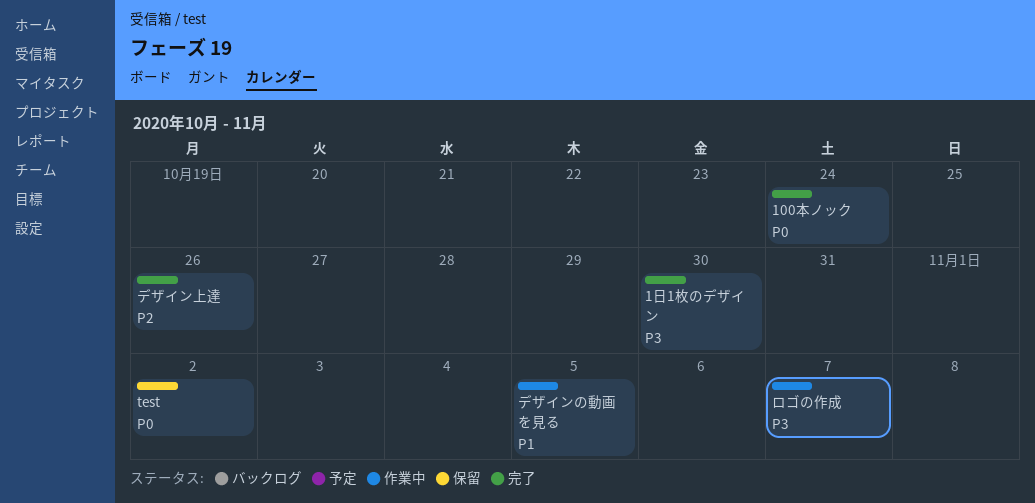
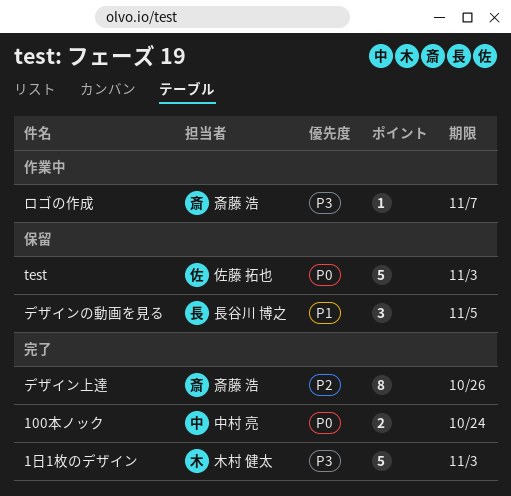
1日1枚のデザイン, due: Oct 30 -> Nov 3
test, due: Nov 2 -> Nov 3
デザインの動画を見る, status: 作業中 -> 保留

